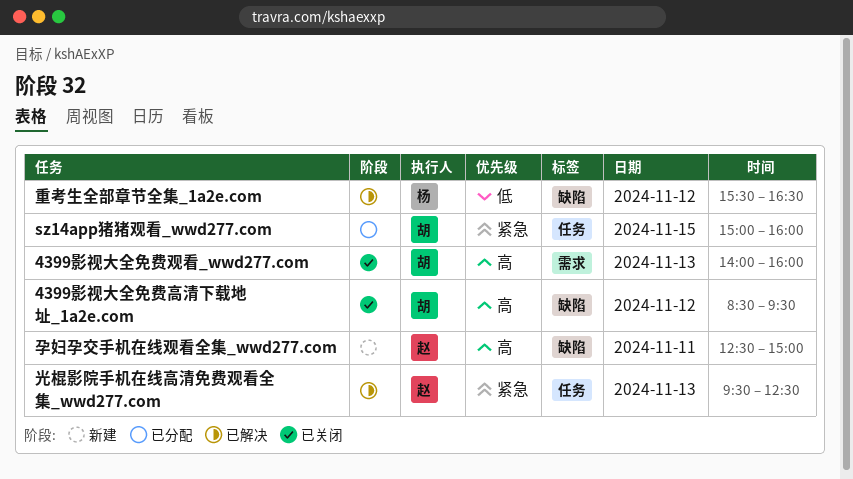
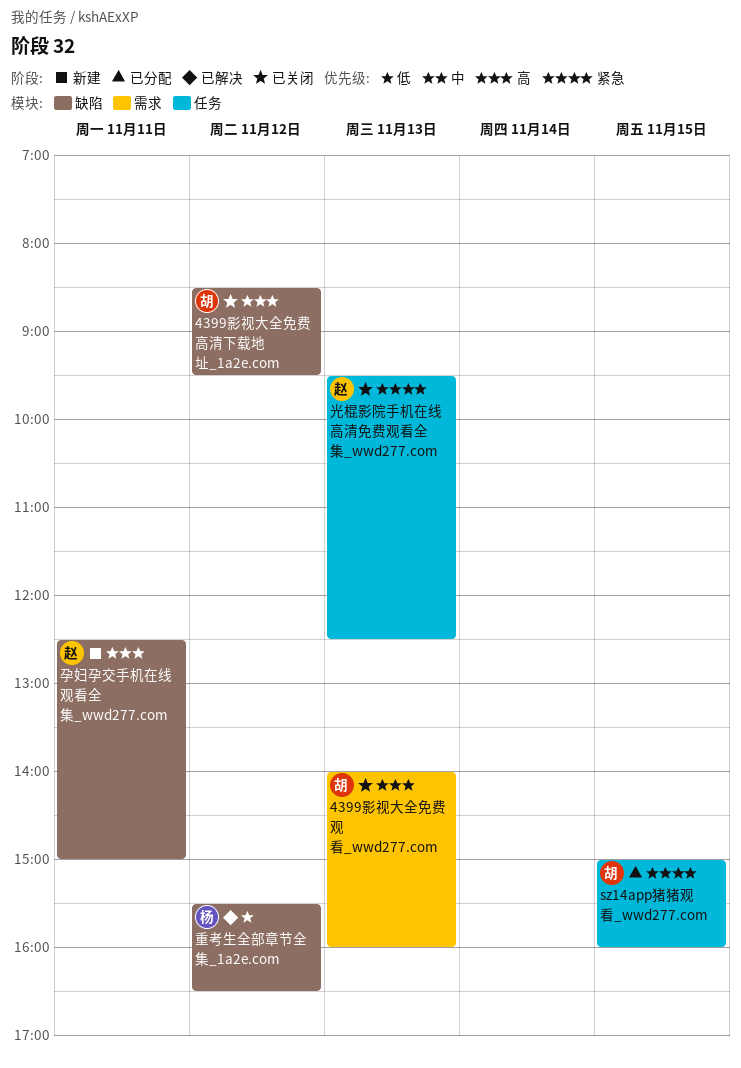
光棍影院手机在线高清免费观看全集_wwd277.com, status: 已解决 -> 已关闭

